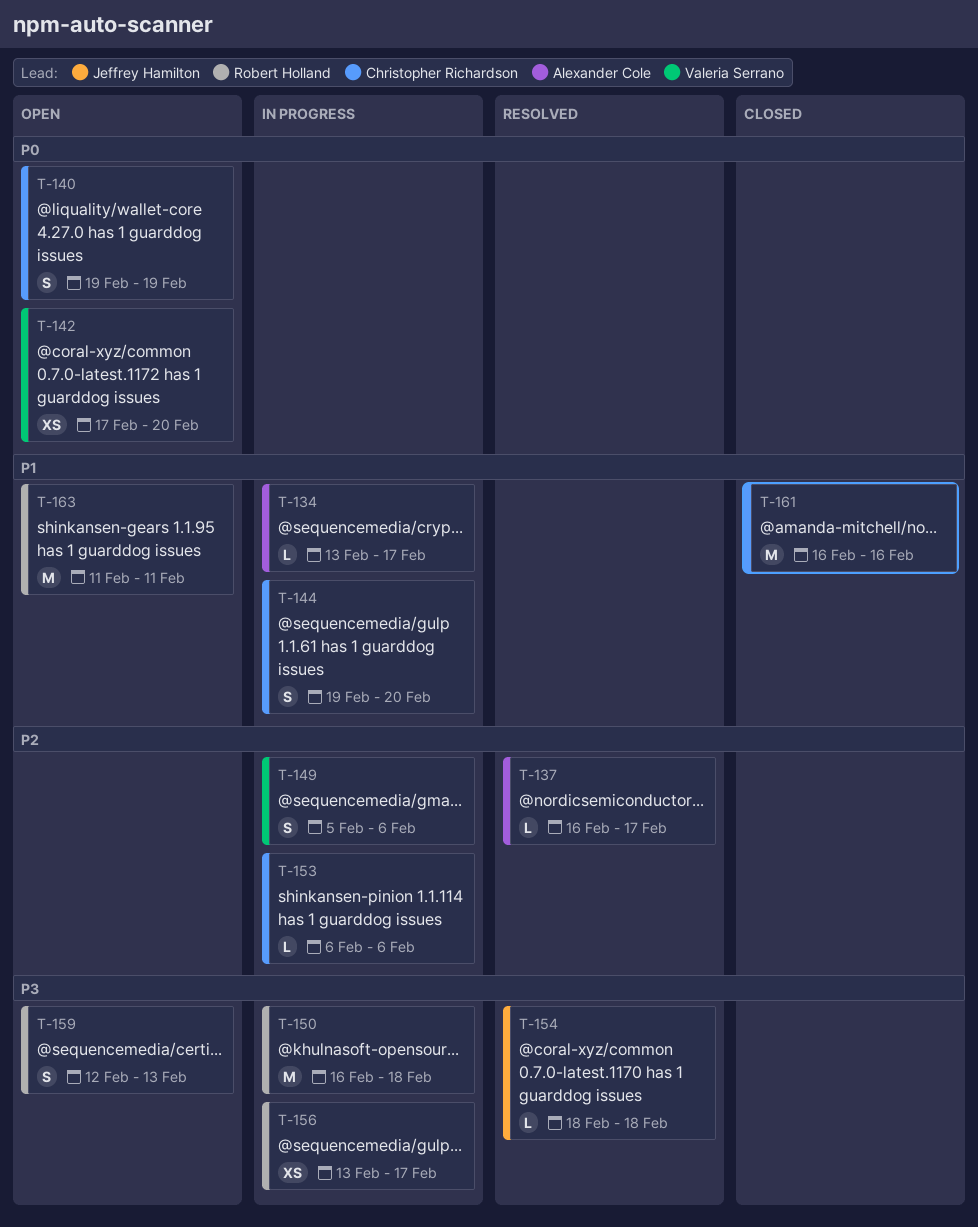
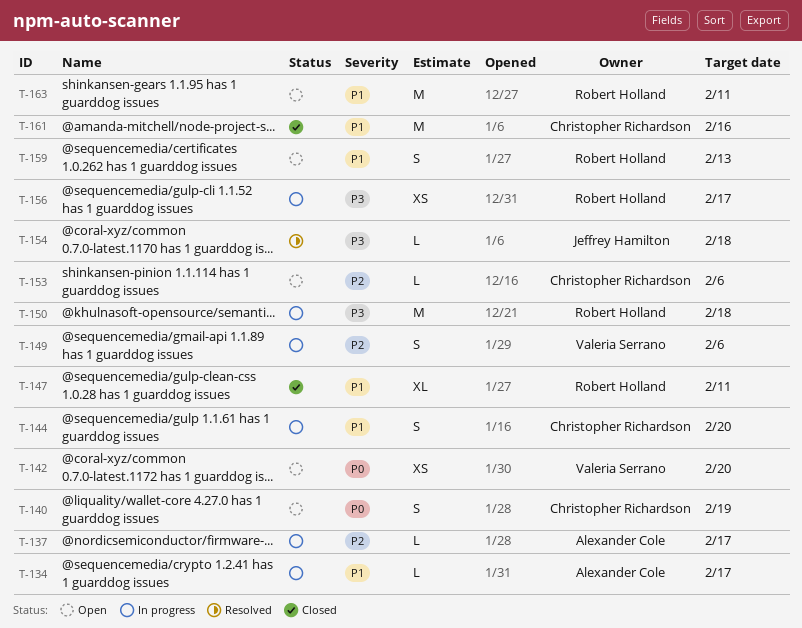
T-137, status: Resolved -> In progress
T-147: none -> present
T-153, status: In progress -> Open
T-159, priority: P3 -> P1

